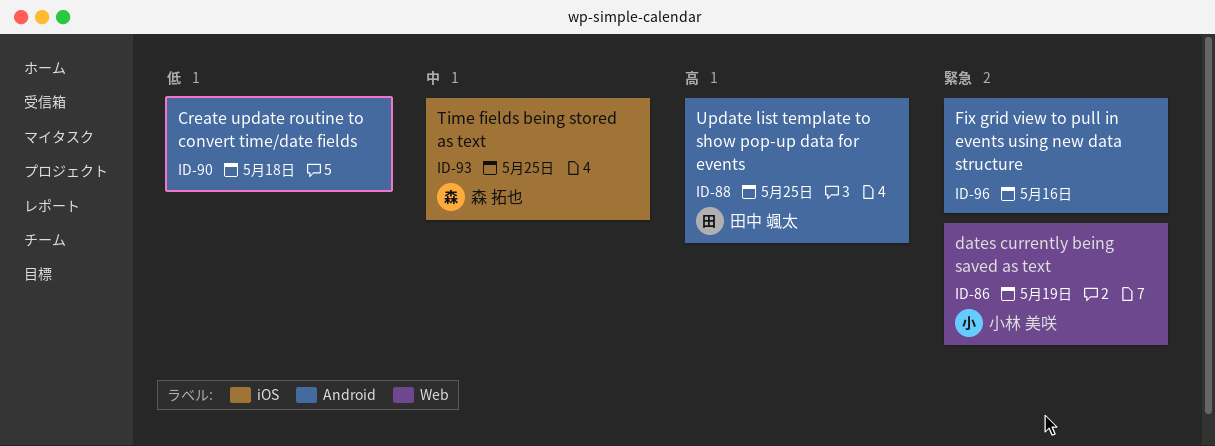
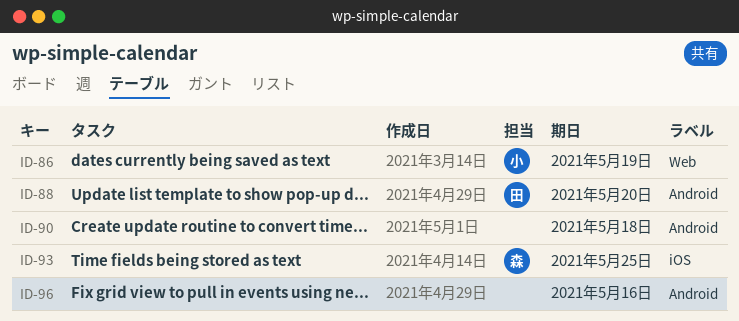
ID-88, due: May 25 -> May 20

